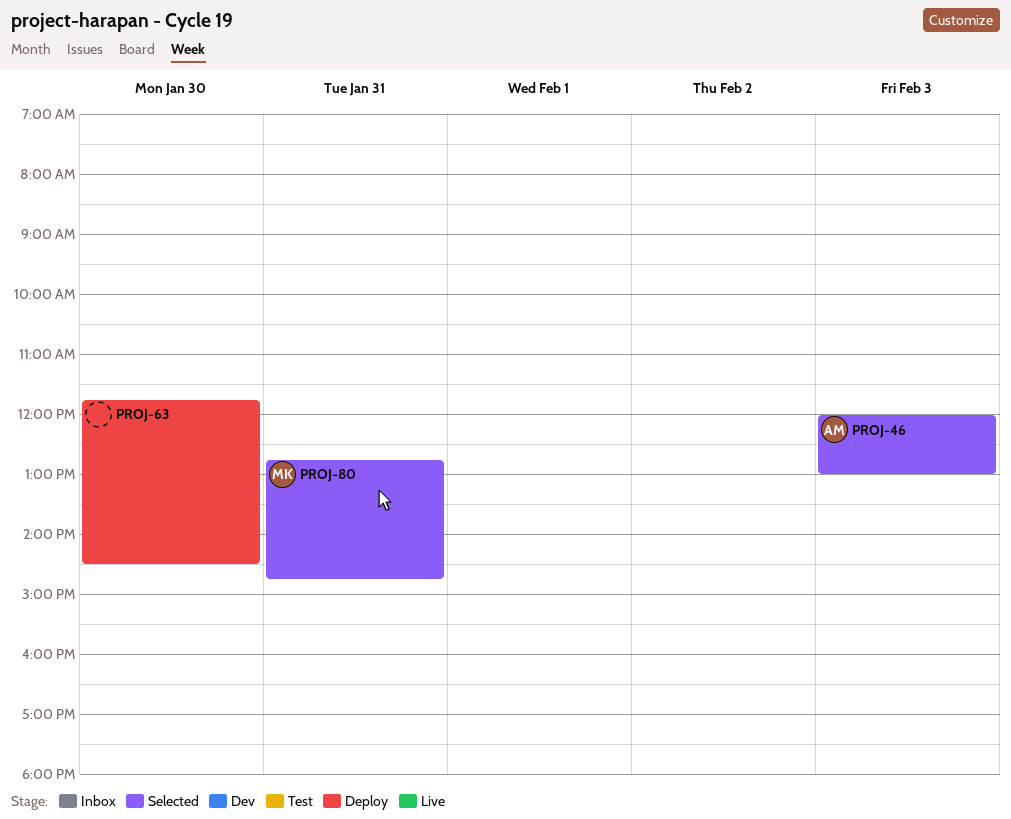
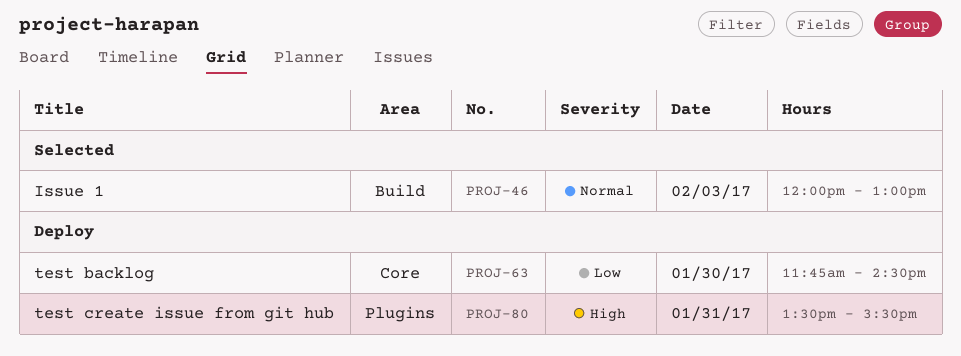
PROJ-80, status: Selected -> Deploy
PROJ-80, begins: 12:45 -> 13:30
PROJ-80, ends: 14:45 -> 15:30

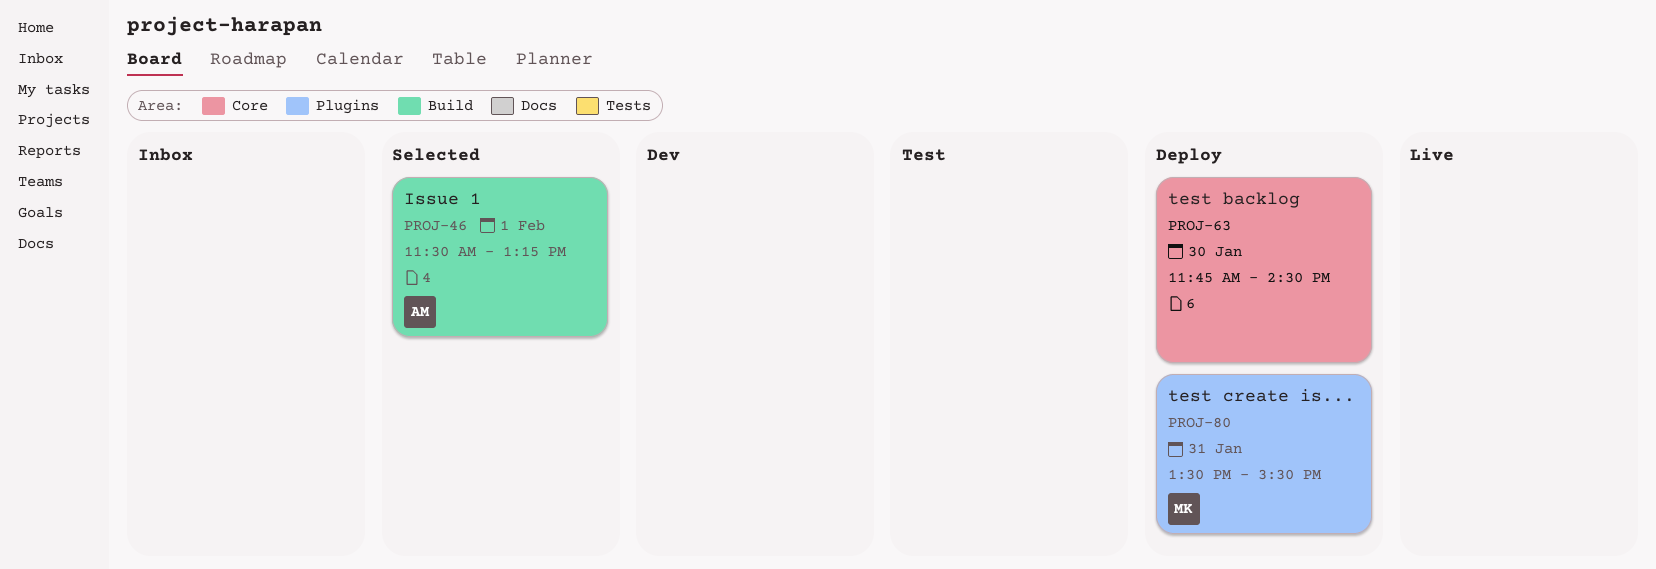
PROJ-46, day: Feb 3 -> Feb 1
PROJ-46, begins: 12:00 -> 11:30
PROJ-46, ends: 13:00 -> 13:15

